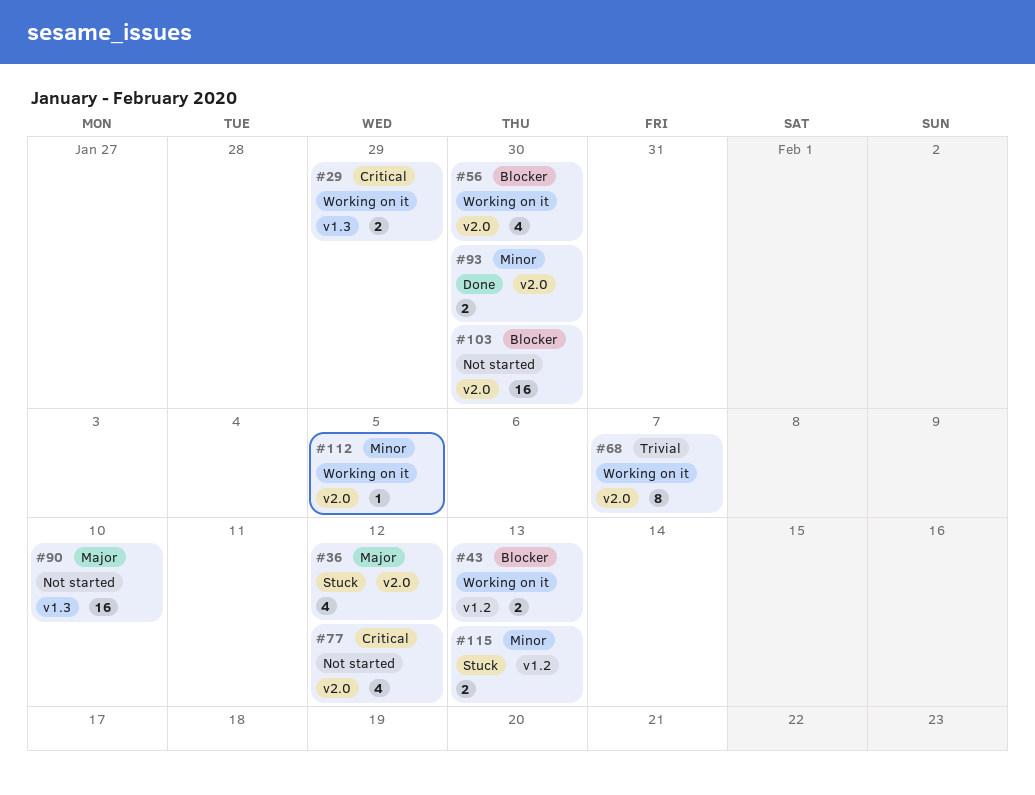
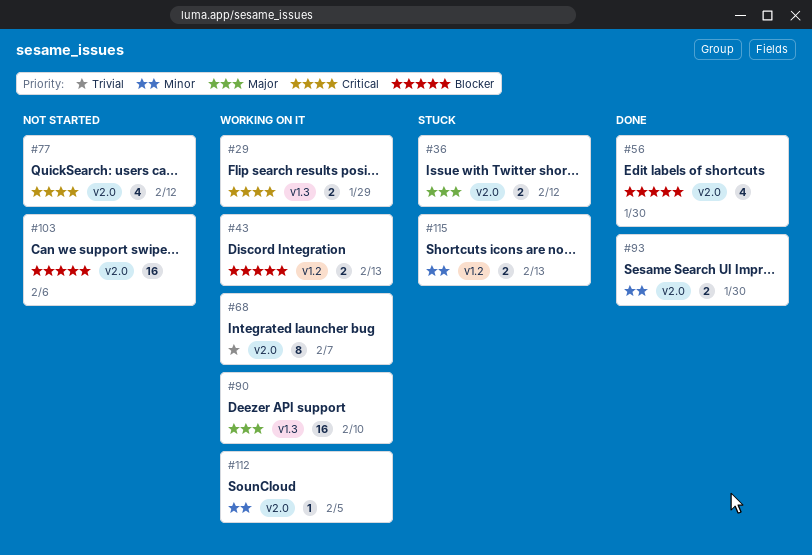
#36, estimate: 4 -> 2
#56, status: Working on it -> Done
#90, status: Not started -> Working on it
#103, due: Jan 30 -> Feb 6

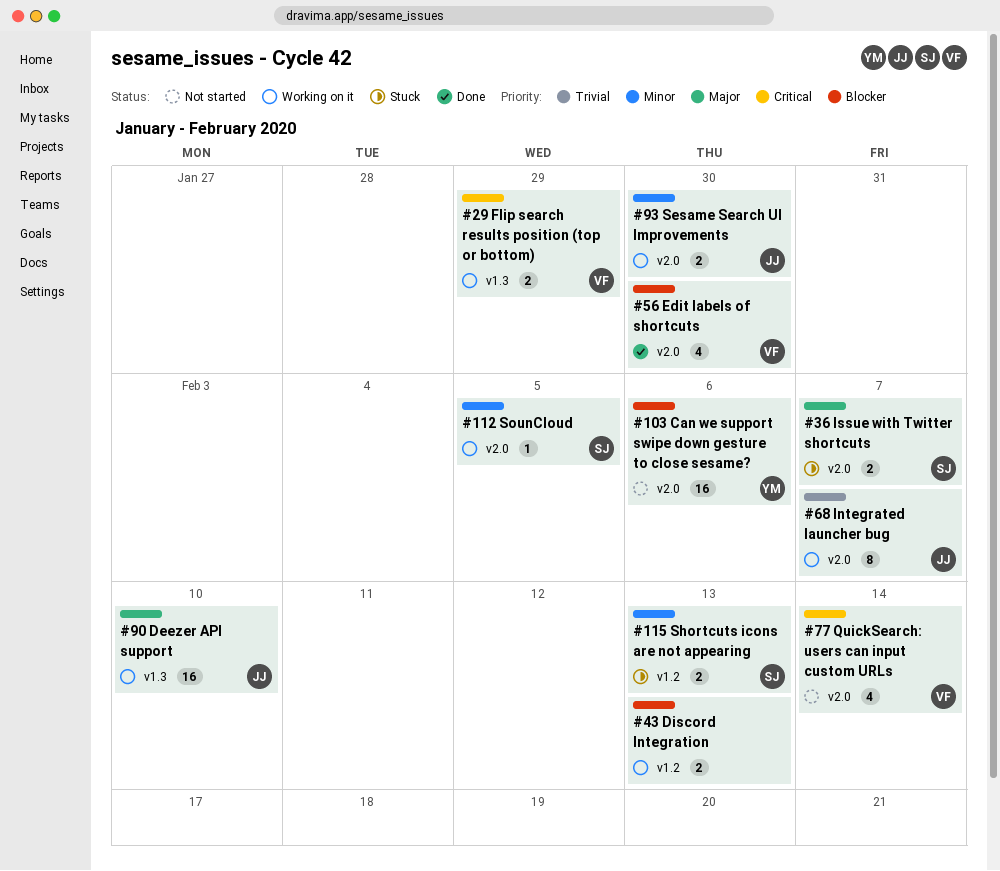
#36, due: Feb 12 -> Feb 7
#77, due: Feb 12 -> Feb 14
#93, status: Done -> Working on it

